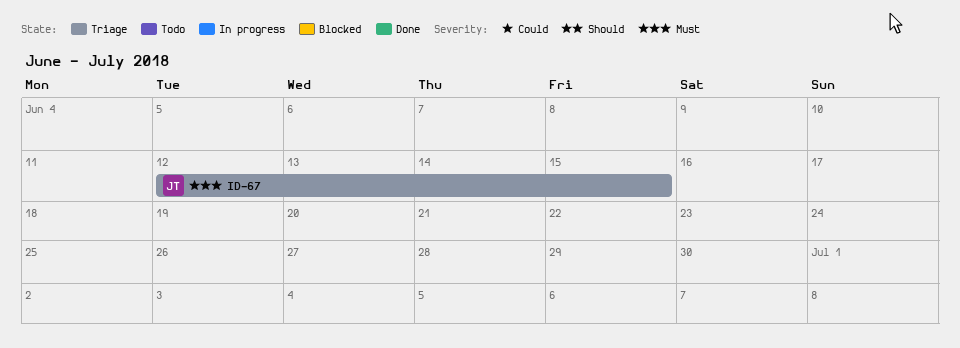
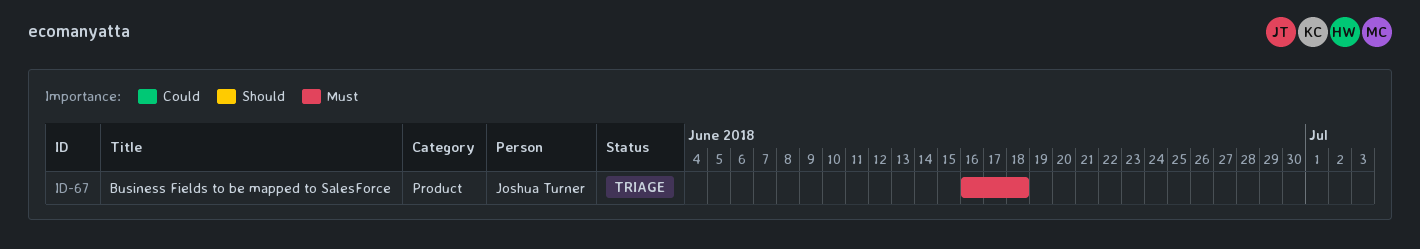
ID-67, start: Jun 12 -> Jun 16
ID-67, due: Jun 15 -> Jun 18

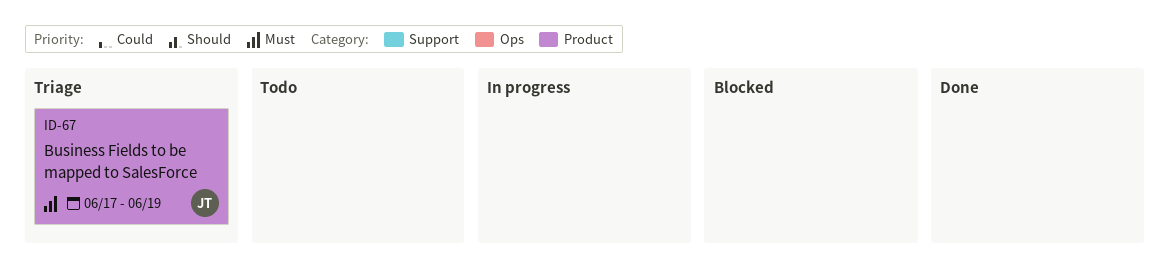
ID-67, start: Jun 16 -> Jun 17
ID-67, due: Jun 18 -> Jun 19

